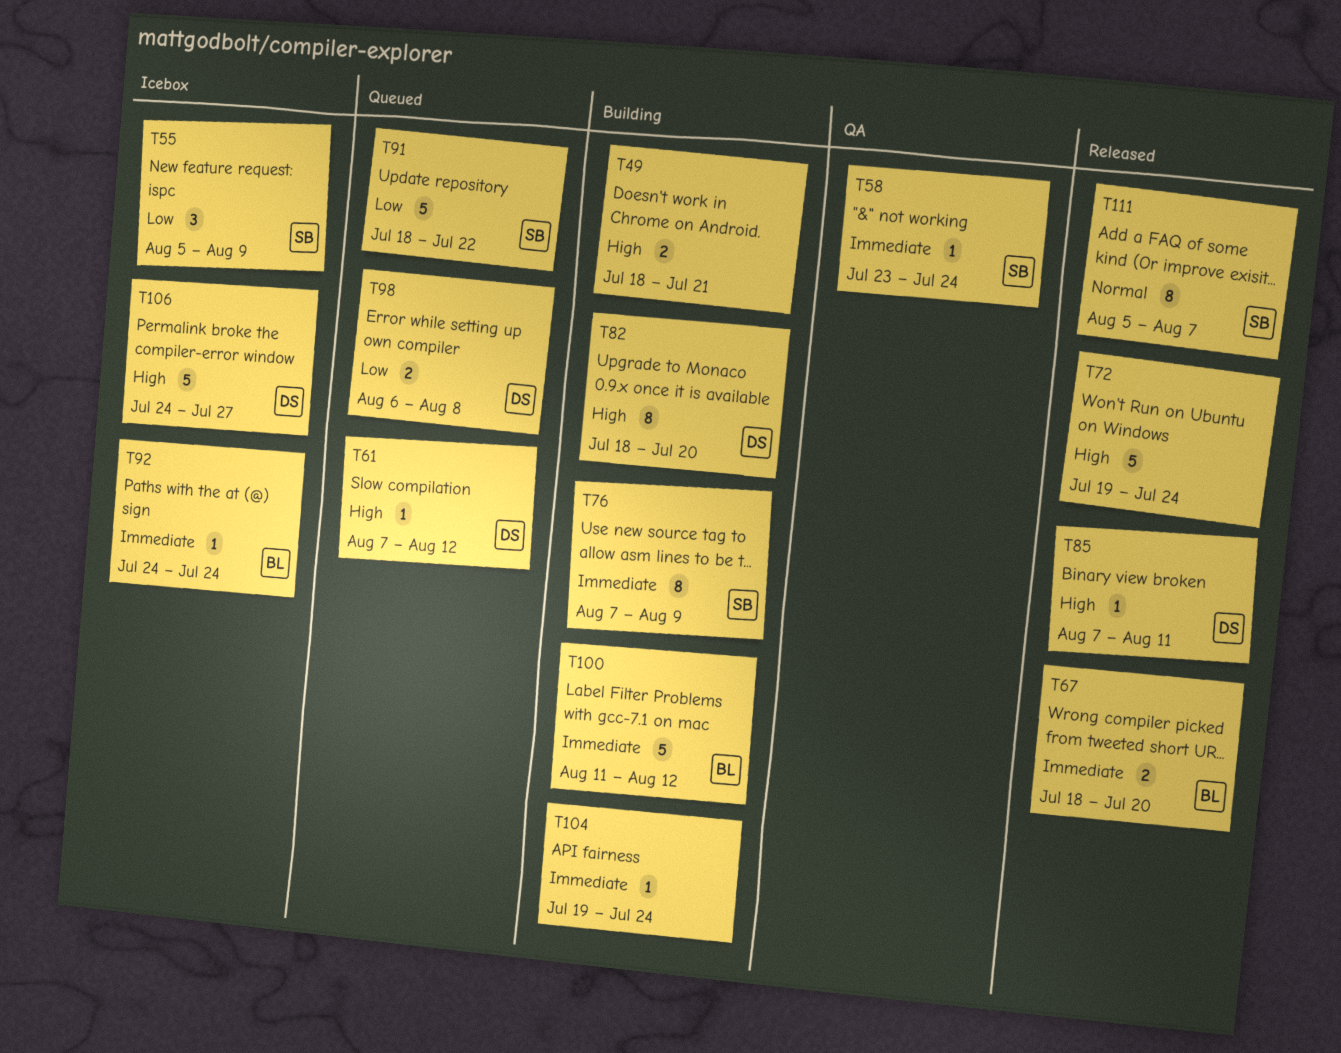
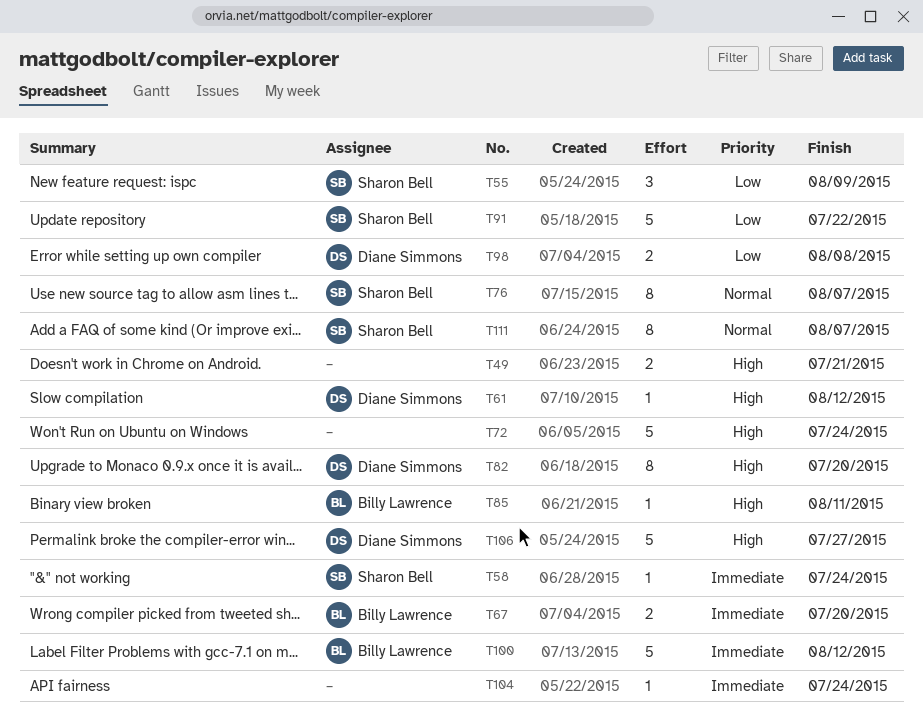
T76, priority: Immediate -> Normal
T76, due: Aug 9 -> Aug 7
T85, owner: Diane Simmons -> Billy Lawrence
T92: present -> none

